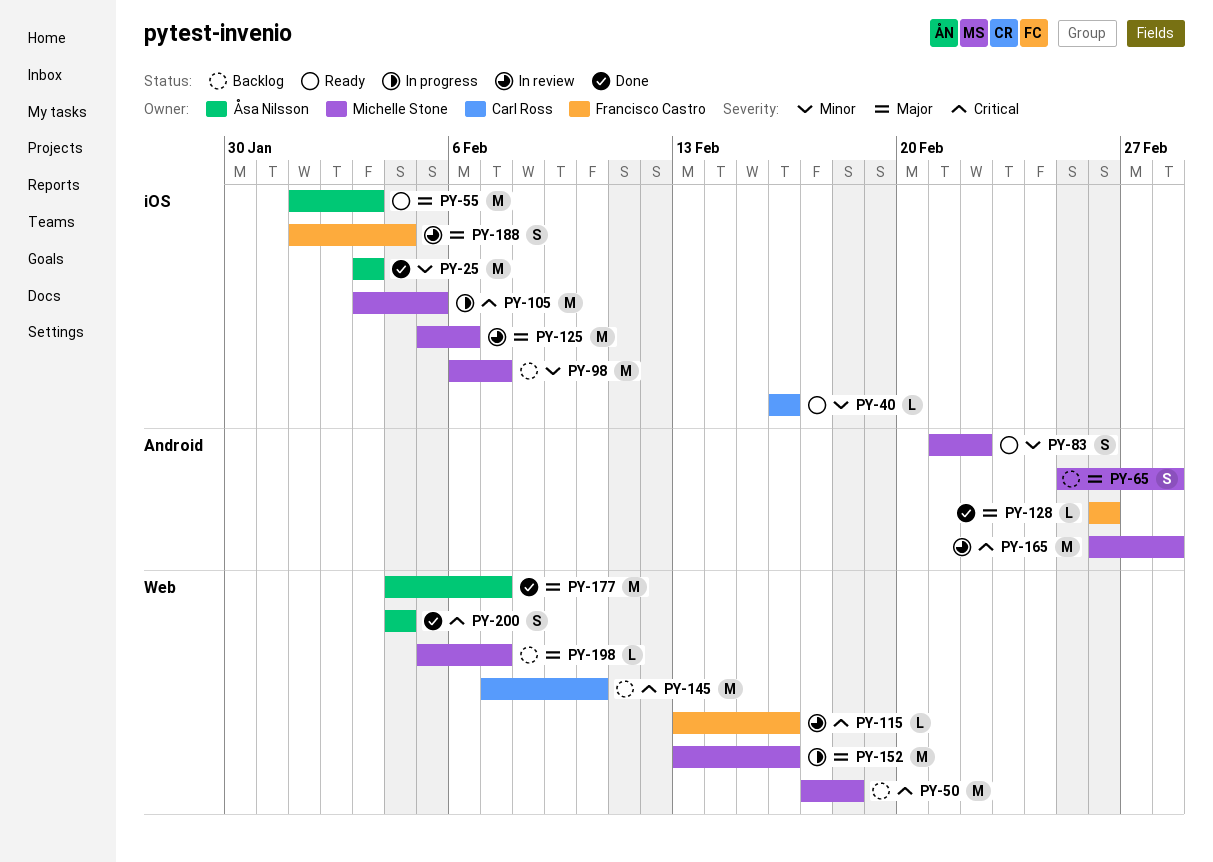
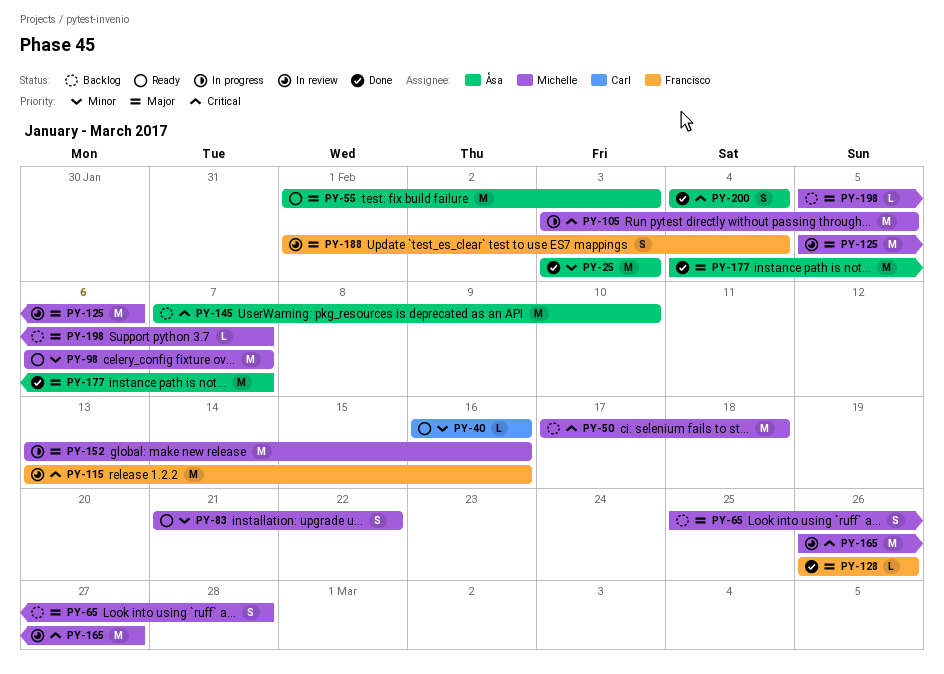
PY-98, status: Backlog -> Ready
PY-115, estimate: L -> M
PY-145, owner: Carl Ross -> Åsa Nilsson
PY-165, due: Feb 28 -> Feb 27

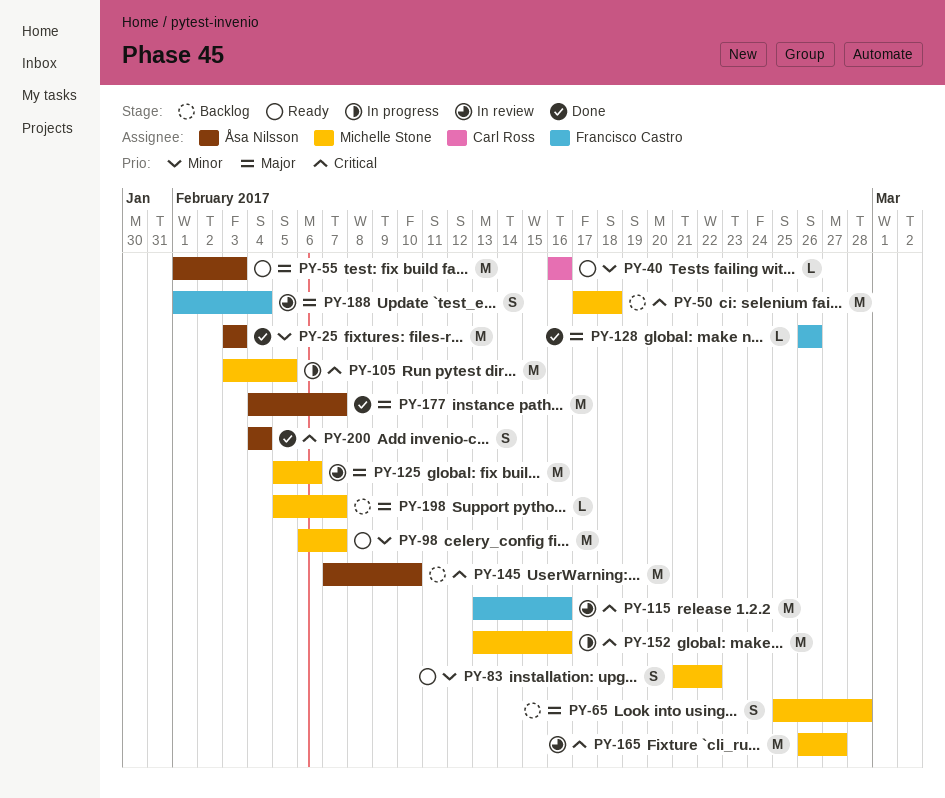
PY-152, priority: Major -> Critical

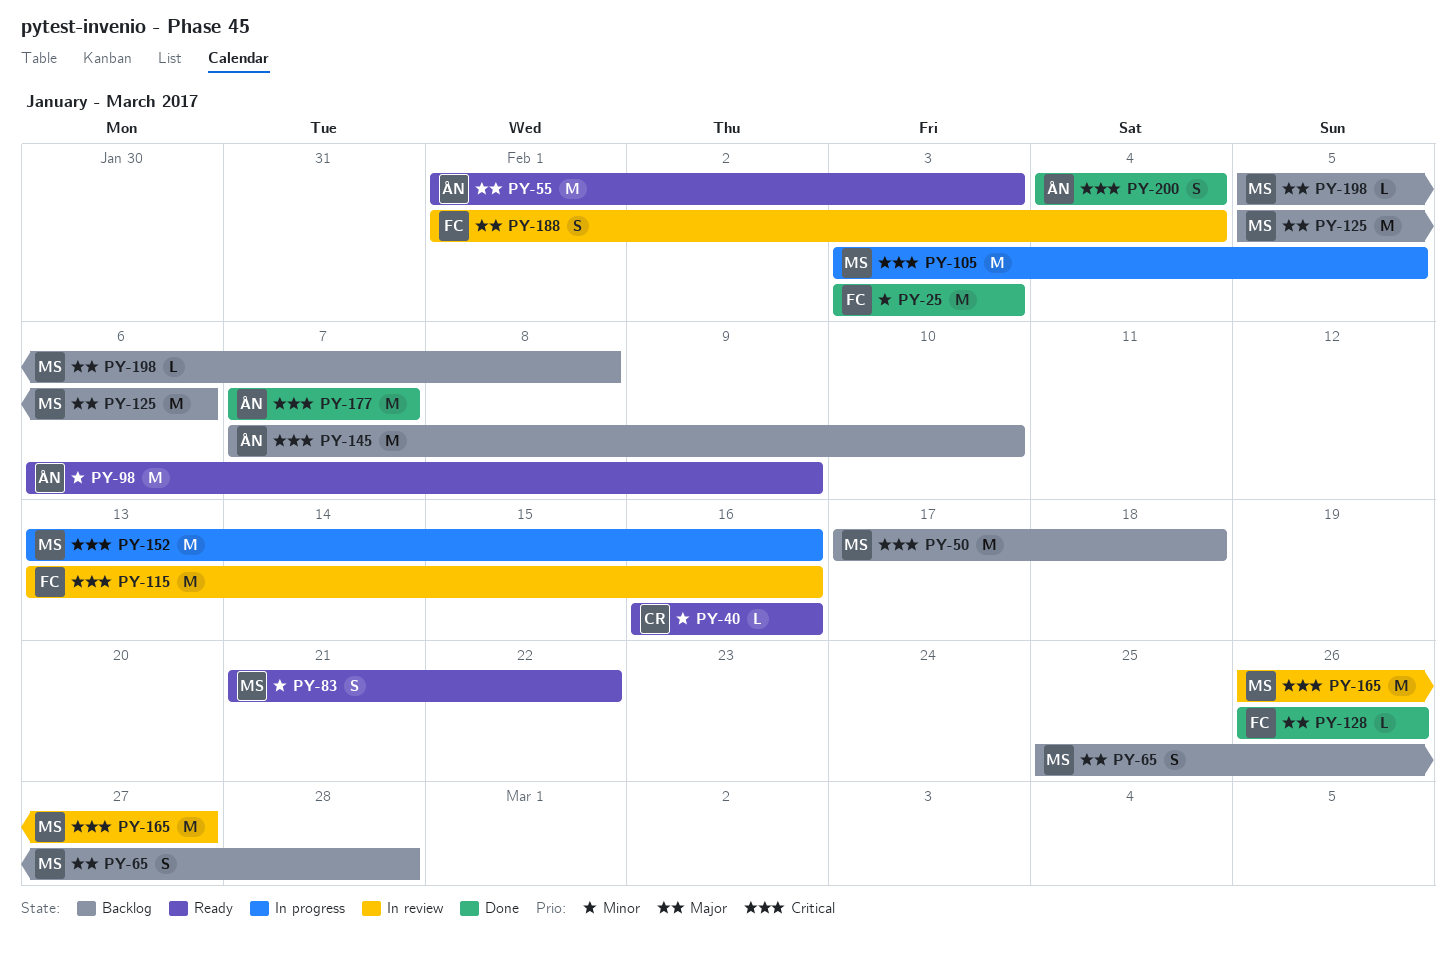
PY-25, owner: Åsa Nilsson -> Francisco Castro
PY-98, owner: Michelle Stone -> Åsa Nilsson
PY-98, due: Feb 7 -> Feb 9
PY-125, status: In review -> Backlog
PY-177, priority: Major -> Critical
PY-177, start: Feb 4 -> Feb 7
PY-198, due: Feb 7 -> Feb 8

